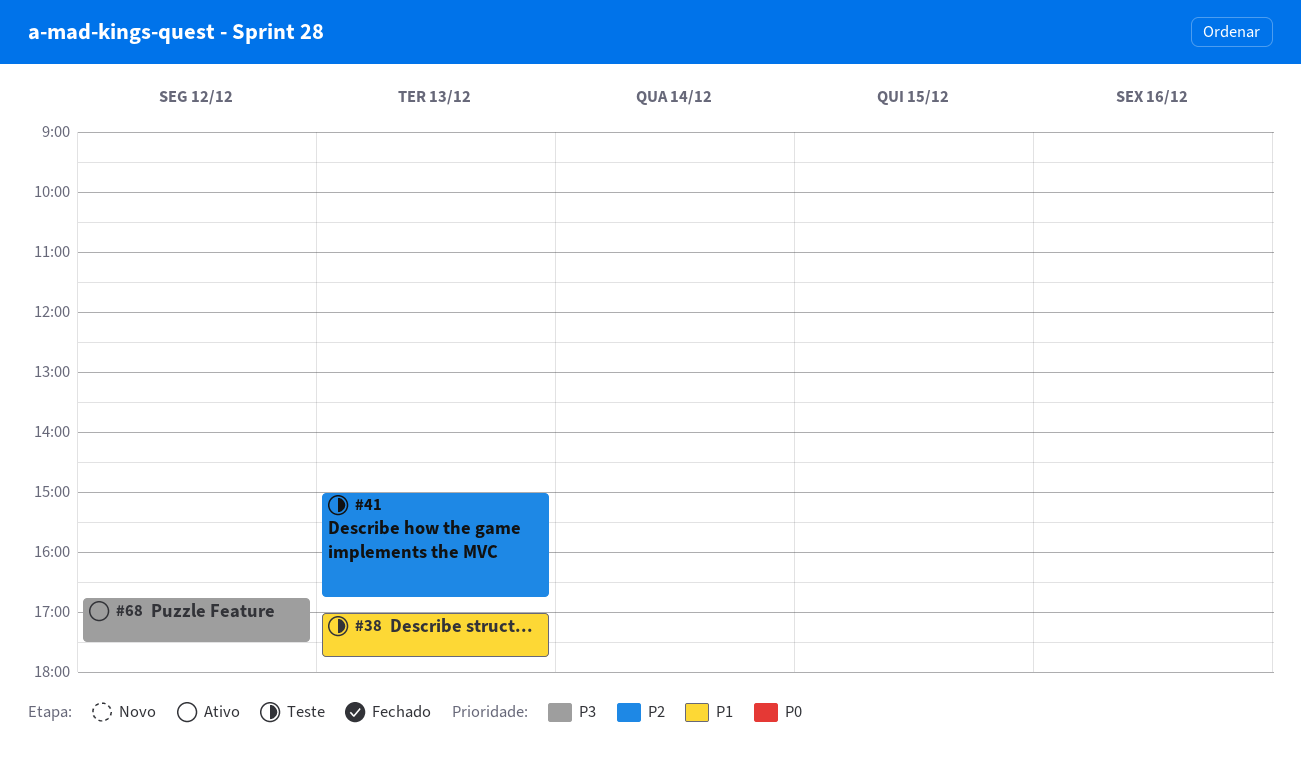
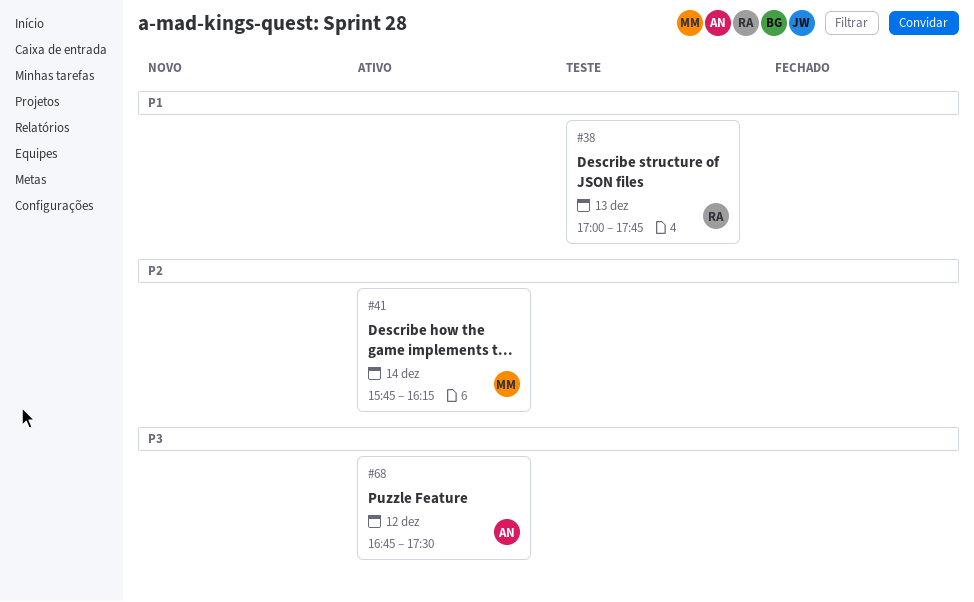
#41, status: Teste -> Ativo
#41, day: Dec 13 -> Dec 14
#41, begins: 15:00 -> 15:45
#41, ends: 16:45 -> 16:15

